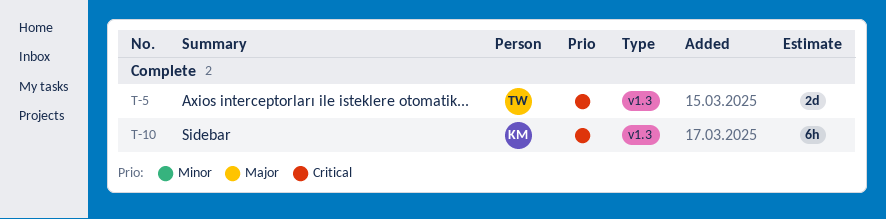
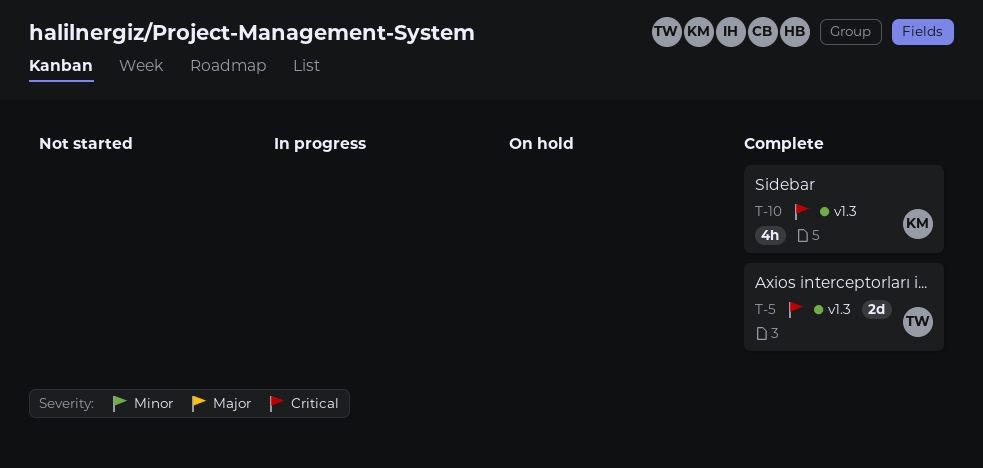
T-10, estimate: 6h -> 4h

